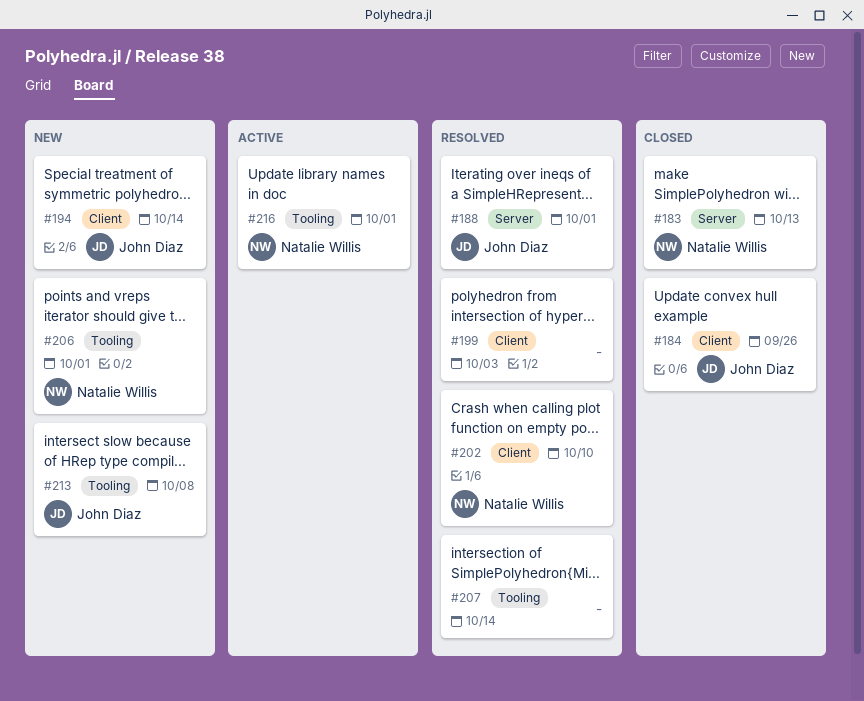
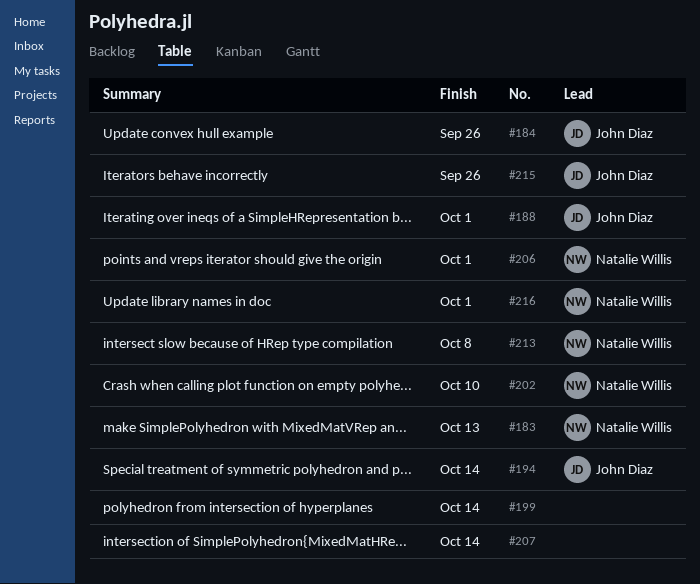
#199, due: Oct 3 -> Oct 14
#213, owner: John Diaz -> Natalie Willis
#215: none -> present

